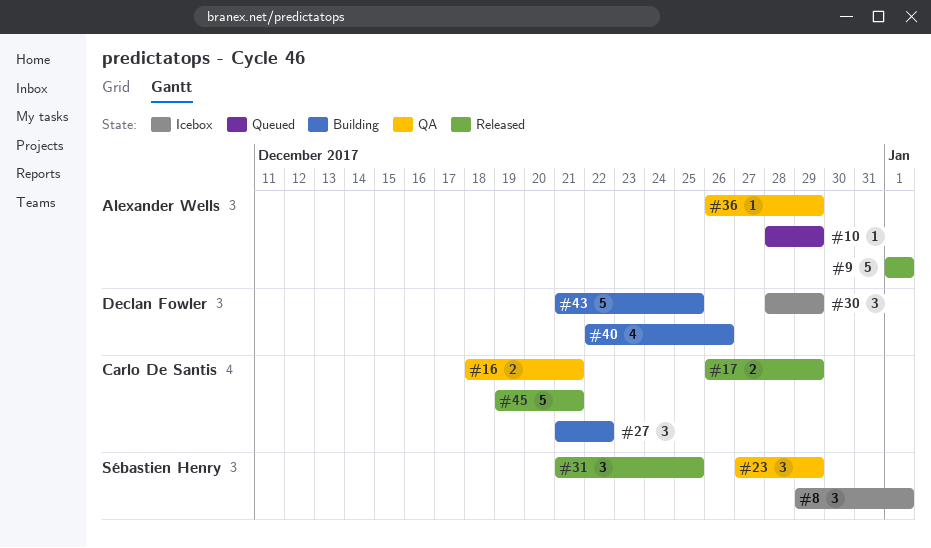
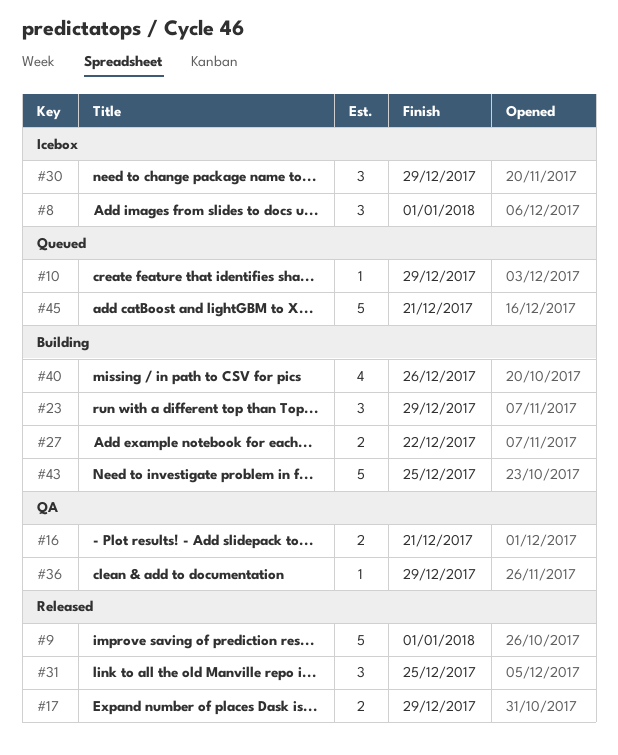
#23, status: QA -> Building
#27, estimate: 3 -> 2
#45, status: Released -> Queued

